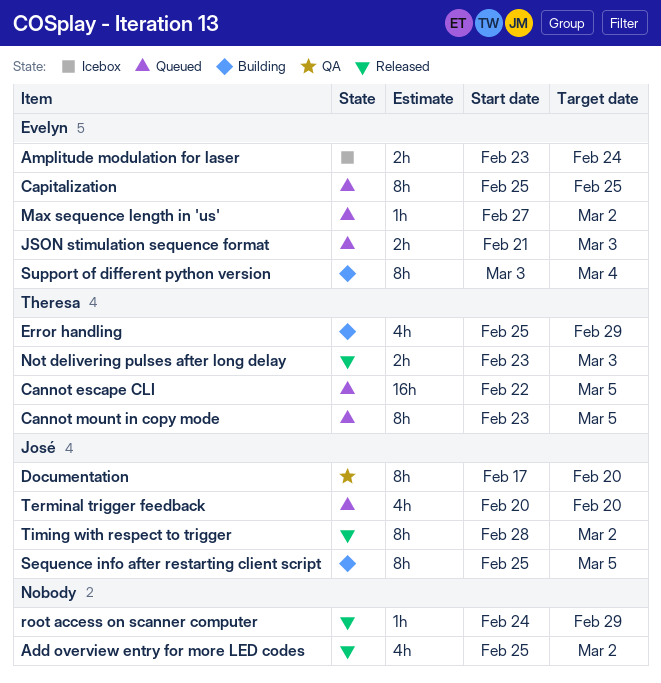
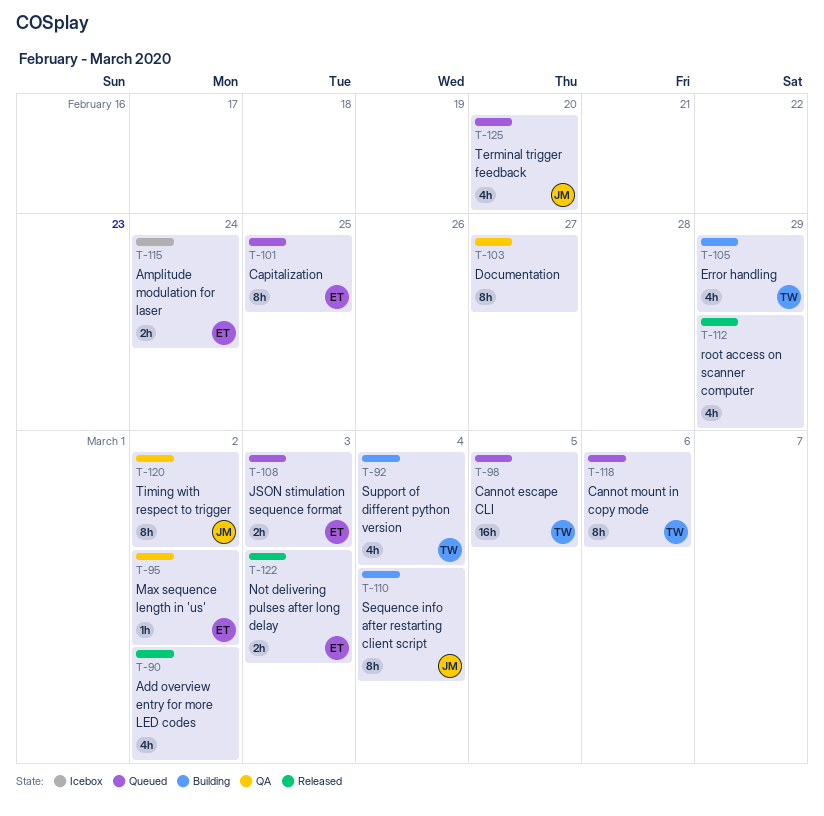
Cannot mount in copy mode, due: Mar 5 -> Mar 6
Documentation, owner: José -> none
Documentation, due: Feb 20 -> Feb 27
Max sequence length in 'us', status: Queued -> QA
Not delivering pulses after long delay, owner: Theresa -> Evelyn
root access on scanner computer, estimate: 1h -> 4h
Sequence info after restarting client script, due: Mar 5 -> Mar 4
Support of different python version, owner: Evelyn -> Theresa
Support of different python version, estimate: 8h -> 4h
Timing with respect to trigger, status: Released -> QA

